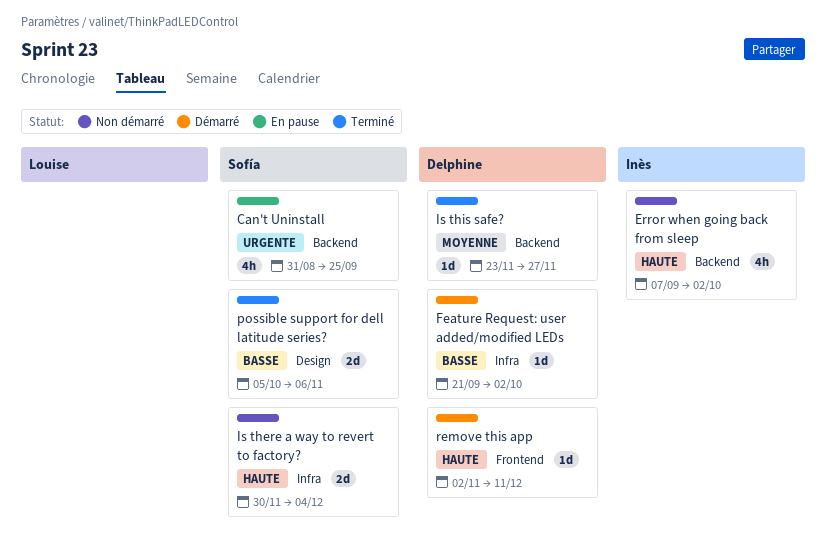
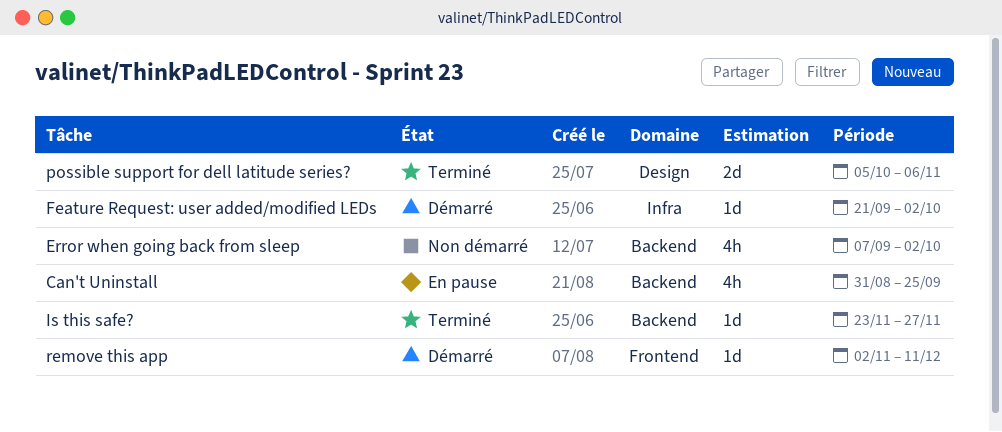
Is there a way to revert to factory?: present -> none

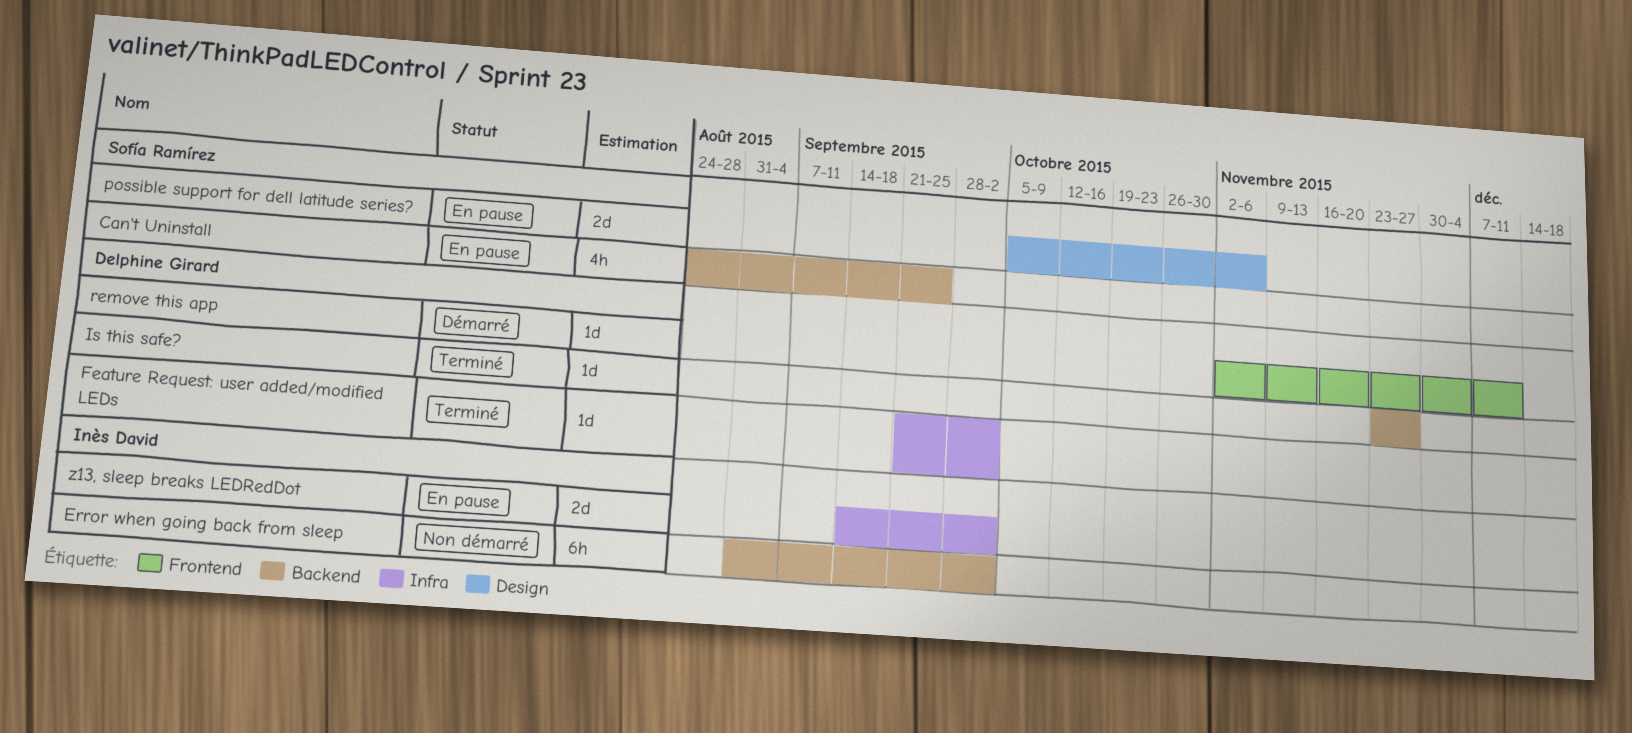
Can't Uninstall, start: Aug 31 -> Aug 24
Error when going back from sleep, estimate: 4h -> 6h
Error when going back from sleep, start: Sep 7 -> Aug 31
Feature Request: user added/modified LEDs, status: Démarré -> Terminé
possible support for dell latitude series?, status: Terminé -> En pause
z13, sleep breaks LEDRedDot: none -> present

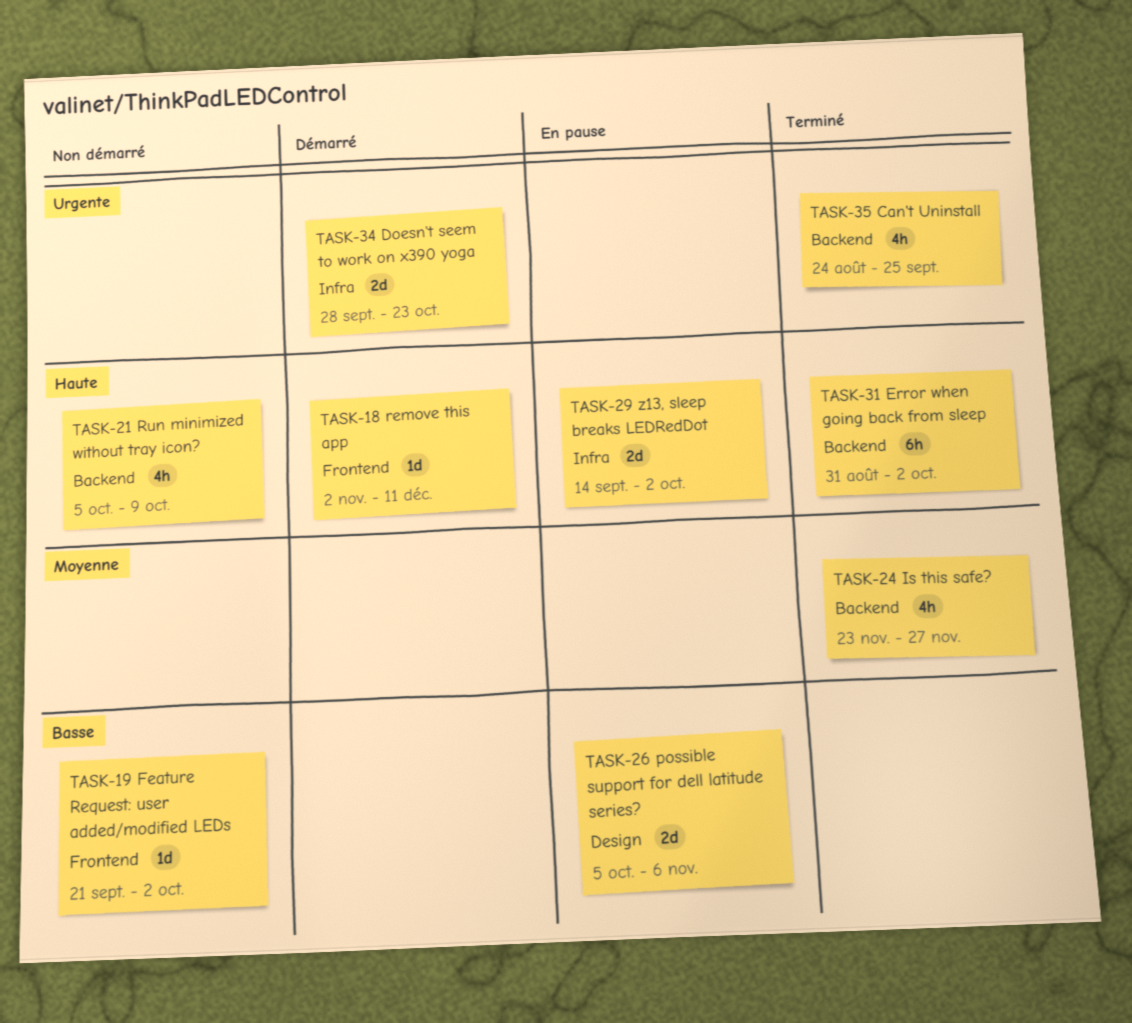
Can't Uninstall, status: En pause -> Terminé
Doesn't seem to work on x390 yoga: none -> present
Error when going back from sleep, status: Non démarré -> Terminé
Feature Request: user added/modified LEDs, status: Terminé -> Non démarré
Feature Request: user added/modified LEDs, label: Infra -> Frontend
Is this safe?, estimate: 1d -> 4h
Run minimized without tray icon?: none -> present

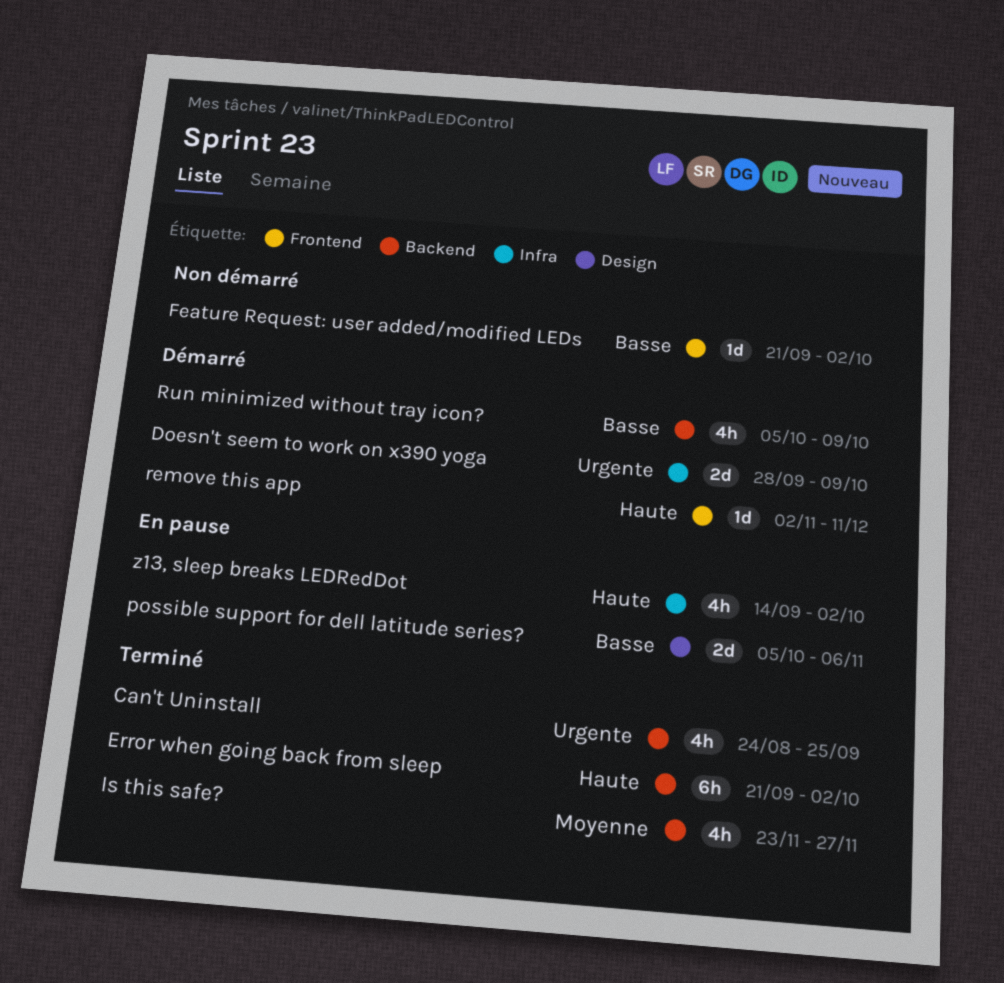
Doesn't seem to work on x390 yoga, due: Oct 23 -> Oct 9
Error when going back from sleep, start: Aug 31 -> Sep 21
Run minimized without tray icon?, status: Non démarré -> Démarré
Run minimized without tray icon?, priority: Haute -> Basse
z13, sleep breaks LEDRedDot, estimate: 2d -> 4h

